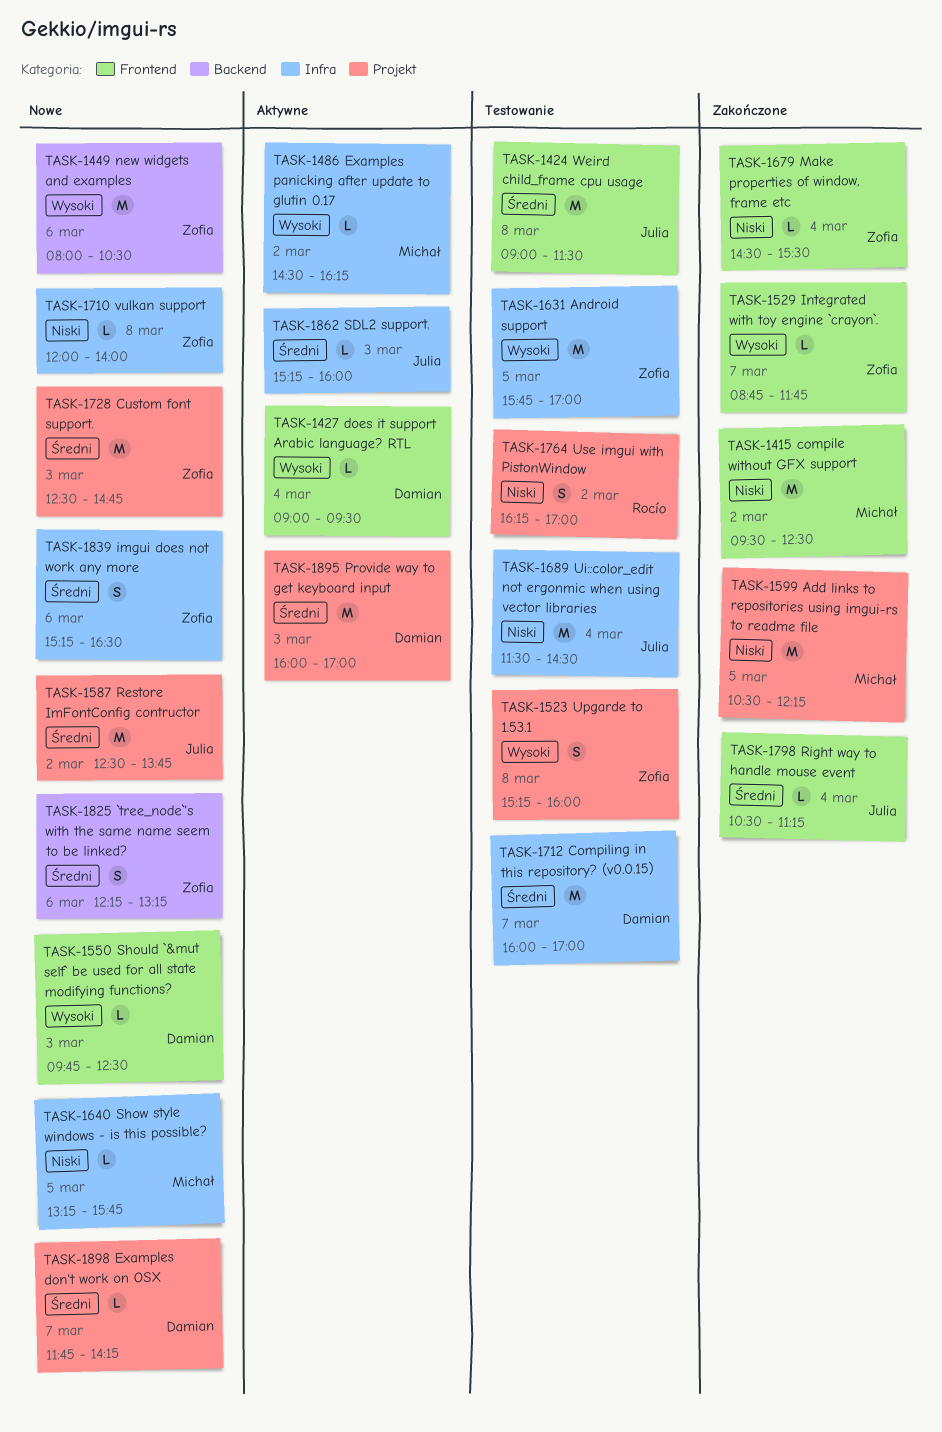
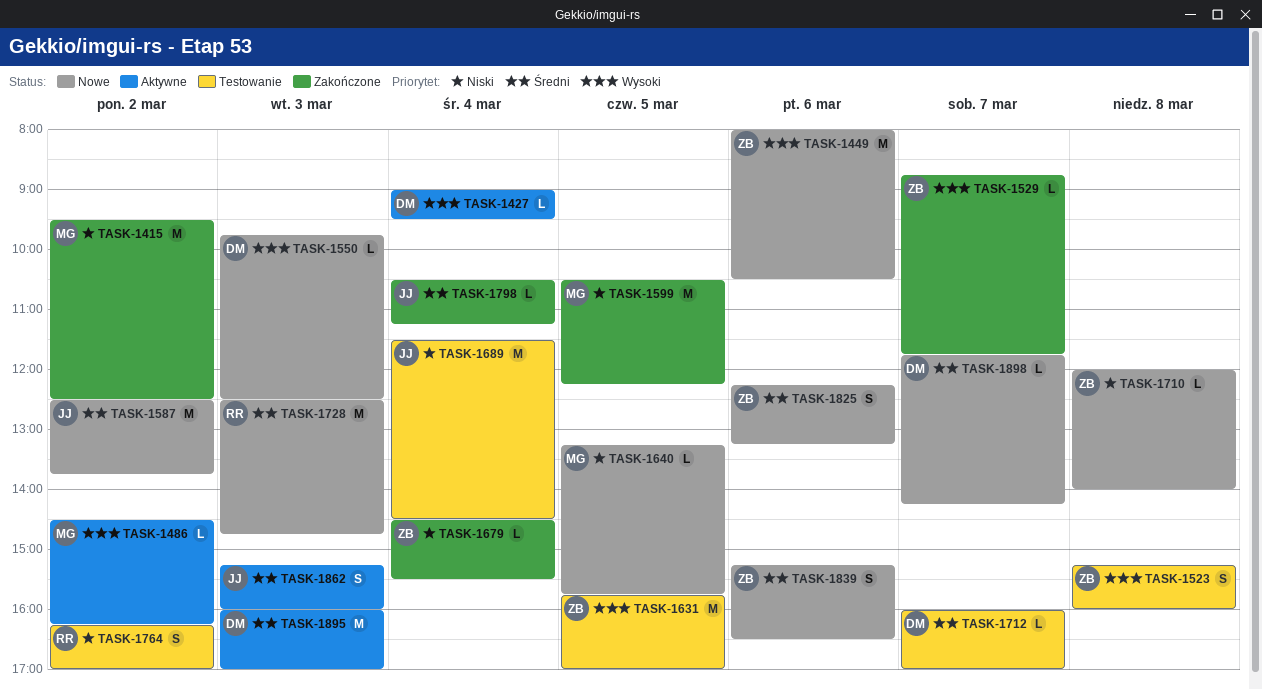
TASK-1424: present -> none
TASK-1712, estimate: M -> L
TASK-1728, owner: Zofia -> Rocío
TASK-1862, estimate: L -> S

